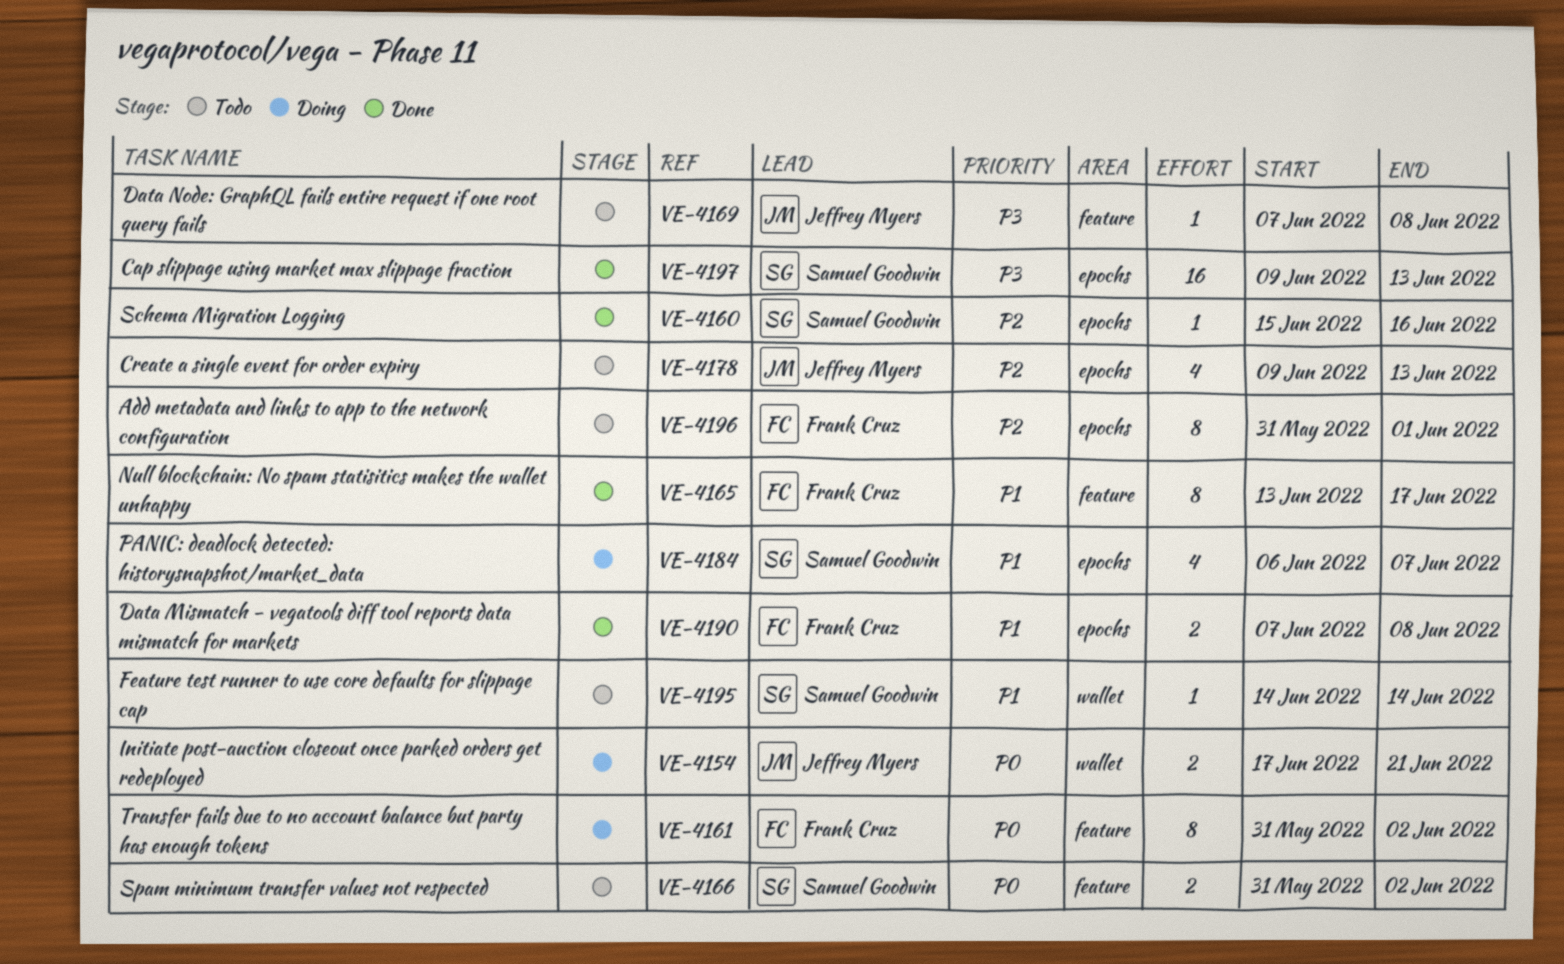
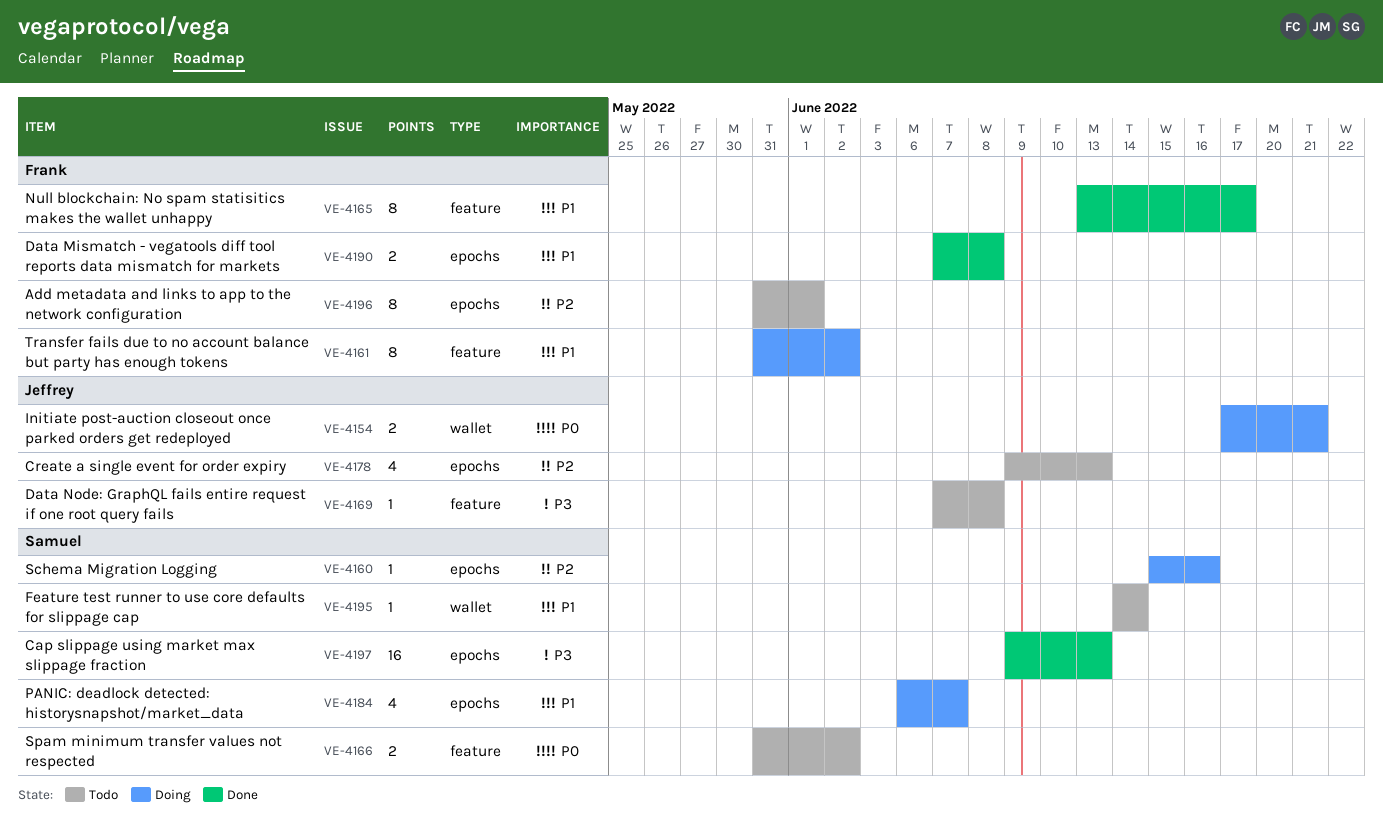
VE-4160, status: Done -> Doing
VE-4161, priority: P0 -> P1

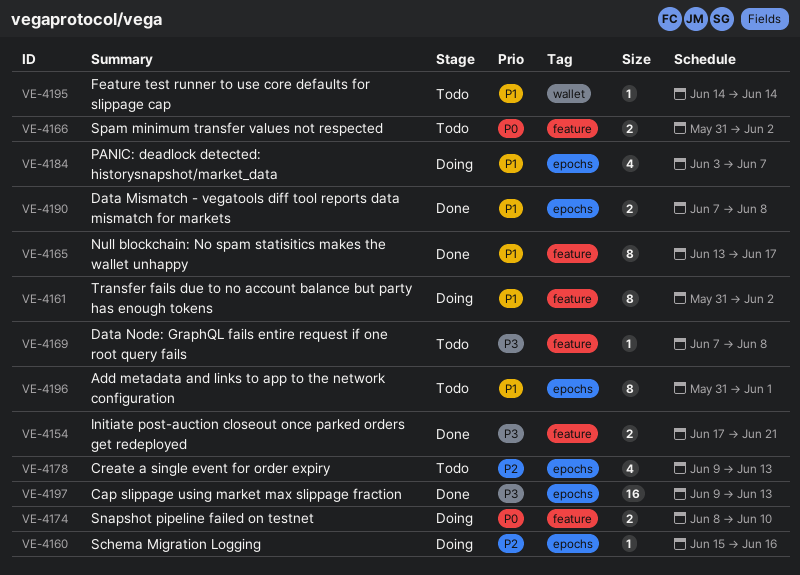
VE-4154, status: Doing -> Done
VE-4154, priority: P0 -> P3
VE-4154, label: wallet -> feature
VE-4174: none -> present
VE-4184, start: Jun 6 -> Jun 3
VE-4196, priority: P2 -> P1

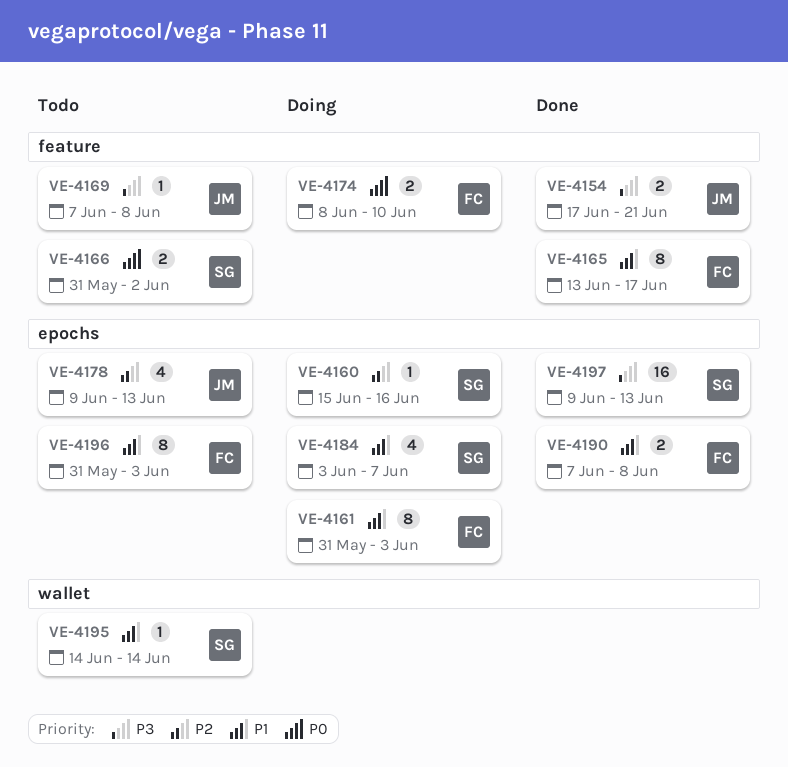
VE-4161, label: feature -> epochs
VE-4161, due: Jun 2 -> Jun 3
VE-4196, due: Jun 1 -> Jun 3

